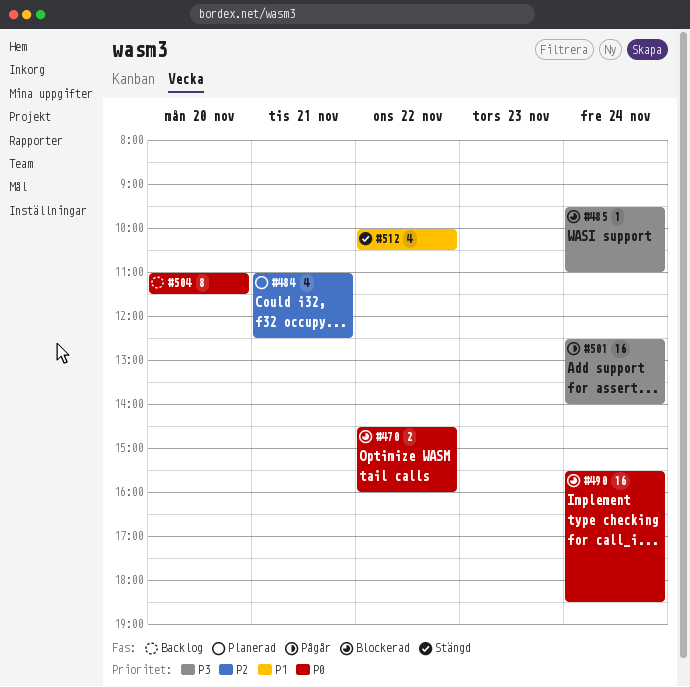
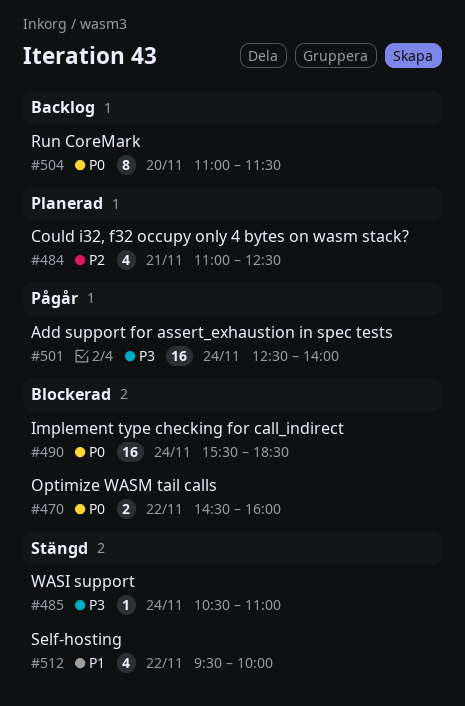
#485, status: Blockerad -> Stängd
#485, begins: 09:30 -> 10:30
#512, begins: 10:00 -> 09:30
#512, ends: 10:30 -> 10:00

